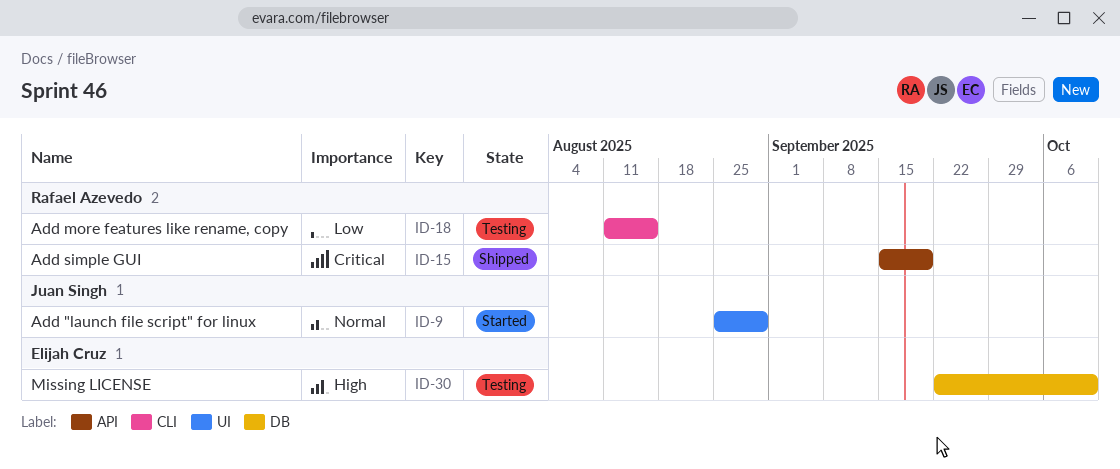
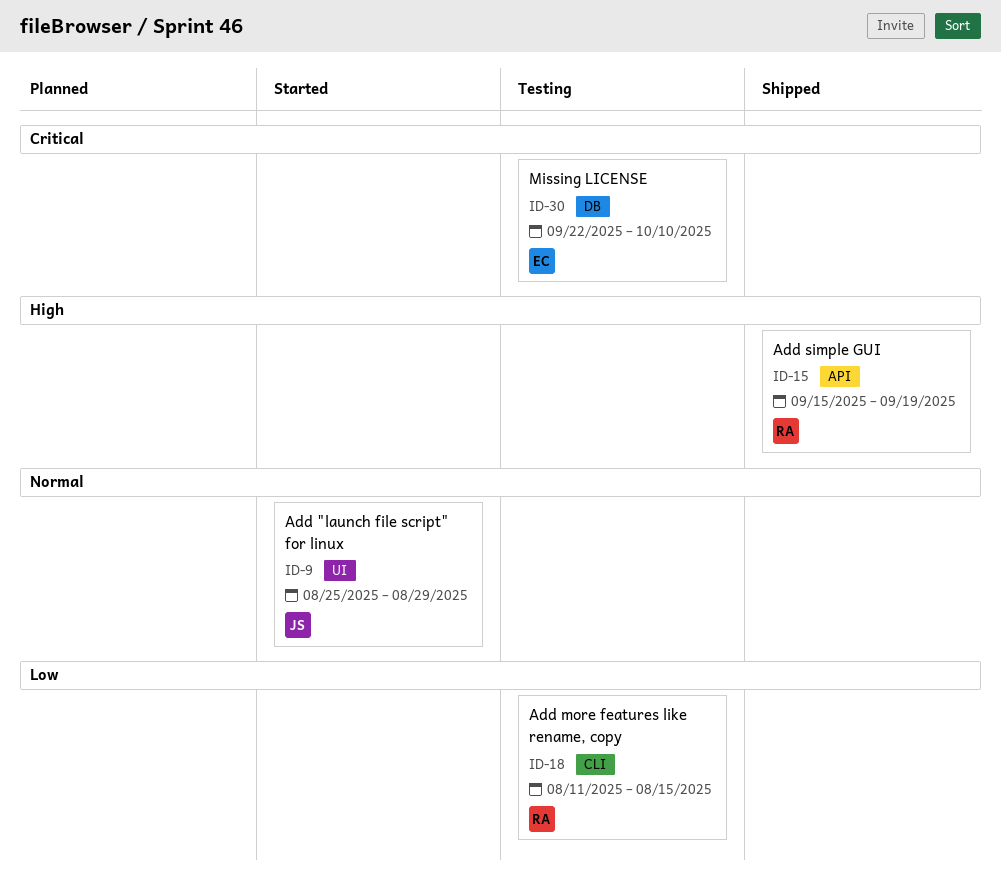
ID-15, priority: Critical -> High
ID-30, priority: High -> Critical

